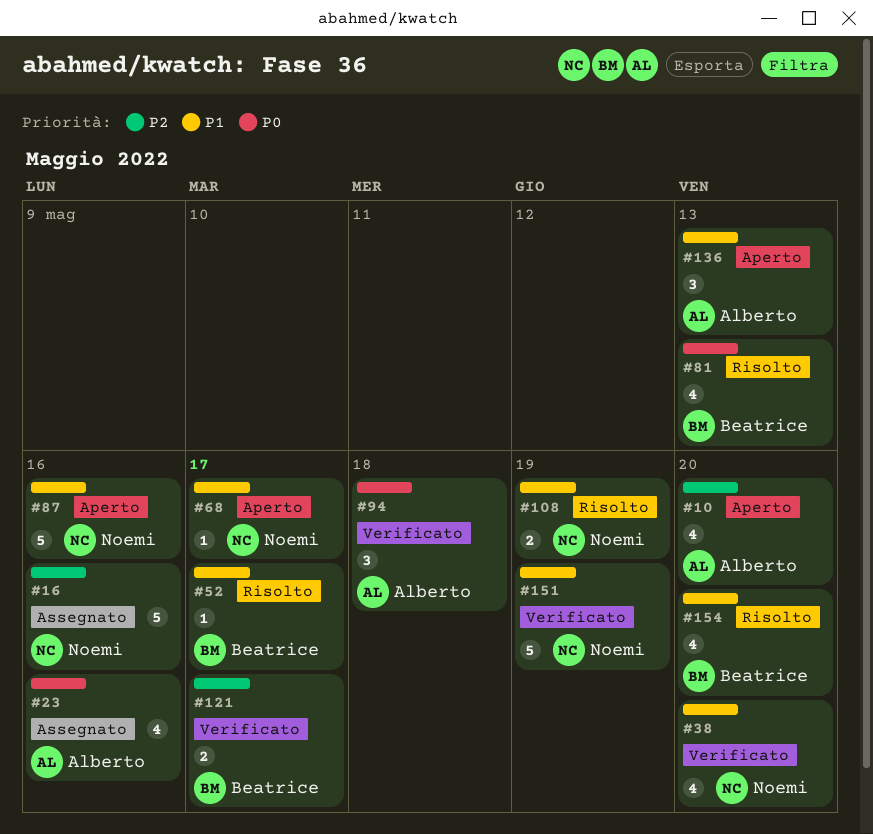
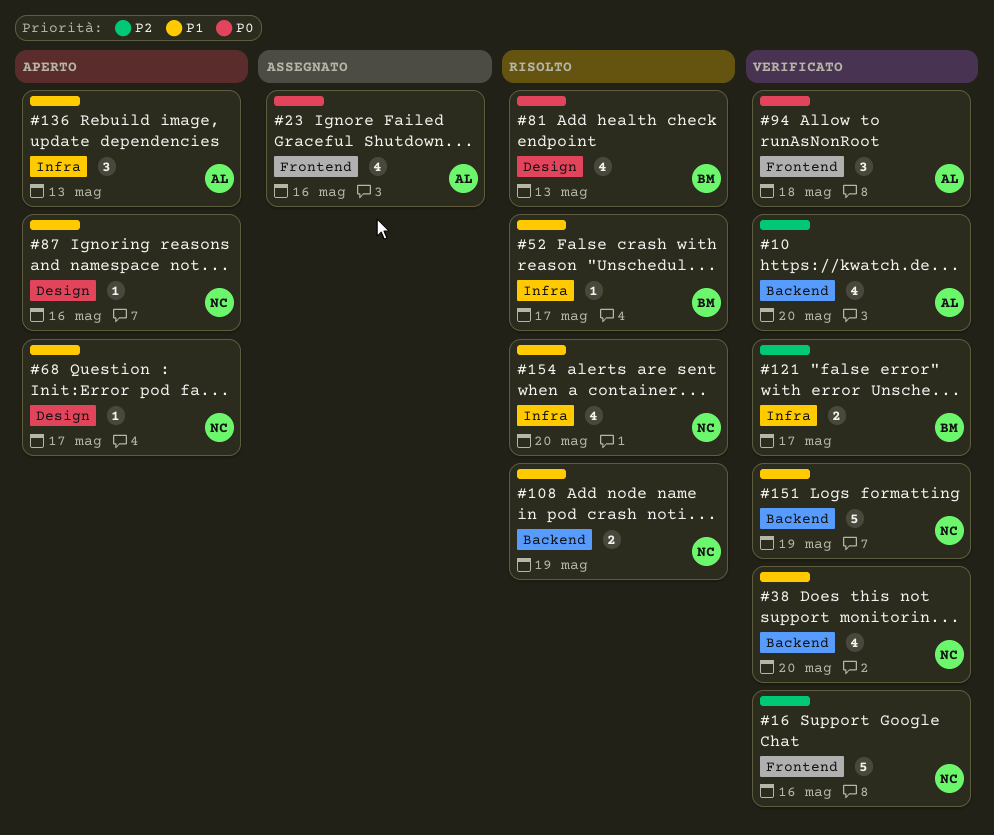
#10, status: Aperto -> Verificato
#16, status: Assegnato -> Verificato
#87, estimate: 5 -> 1
#154, owner: Beatrice -> Noemi

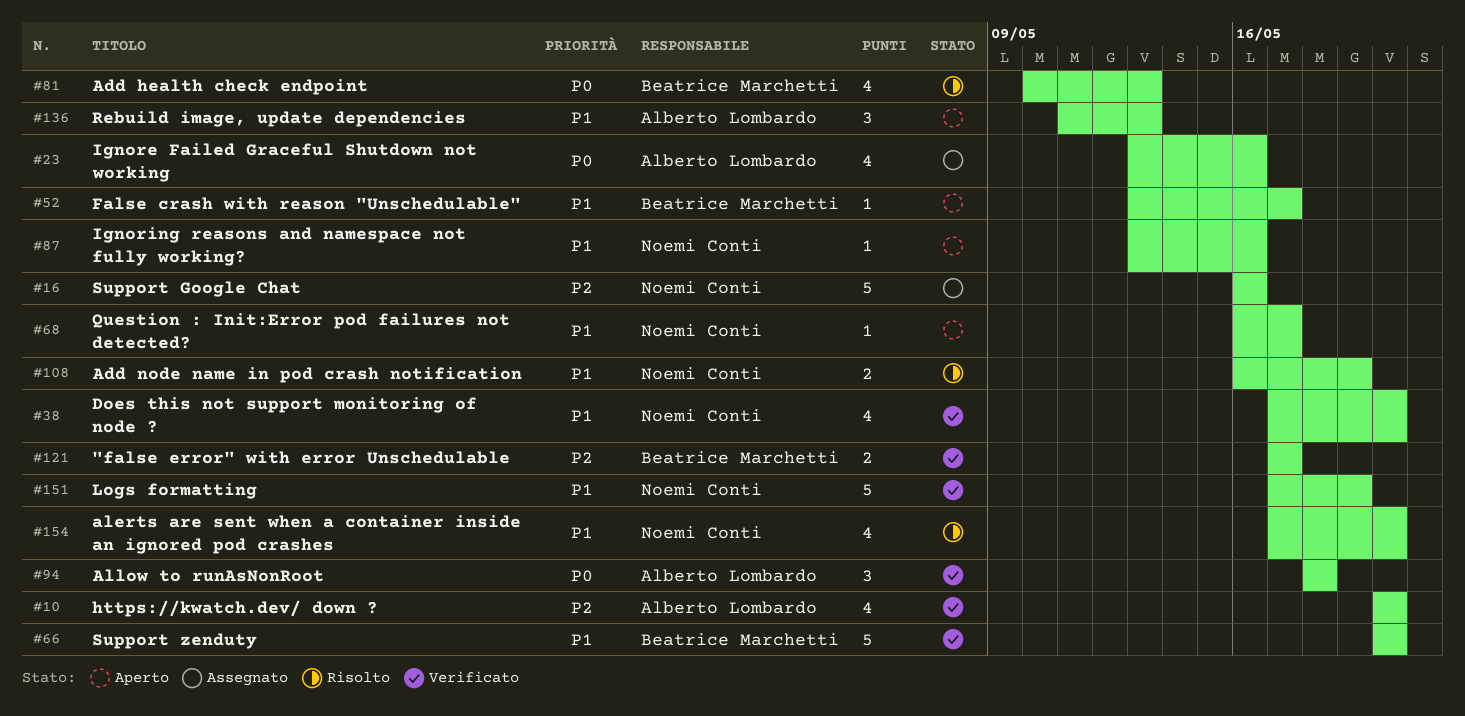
#16, status: Verificato -> Assegnato
#52, status: Risolto -> Aperto
#66: none -> present

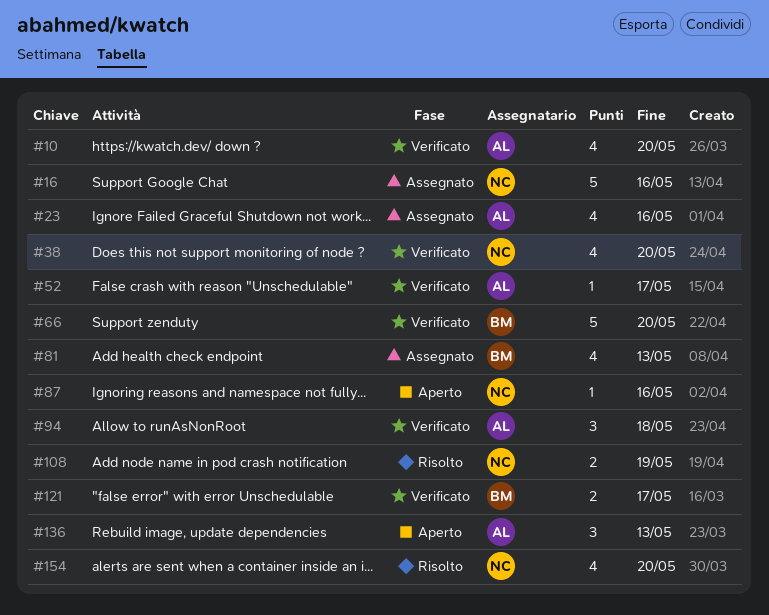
#52, status: Aperto -> Verificato
#52, owner: Beatrice Marchetti -> Alberto Lombardo
#68: present -> none
#81, status: Risolto -> Assegnato
#151: present -> none

